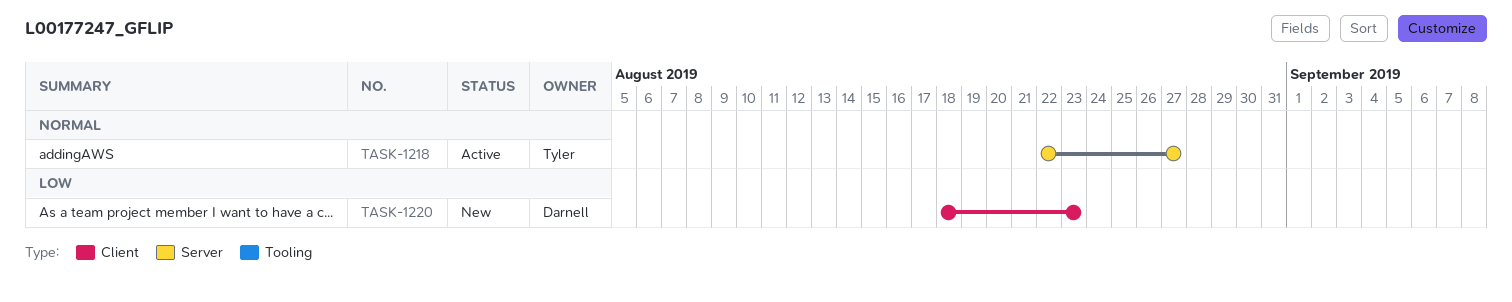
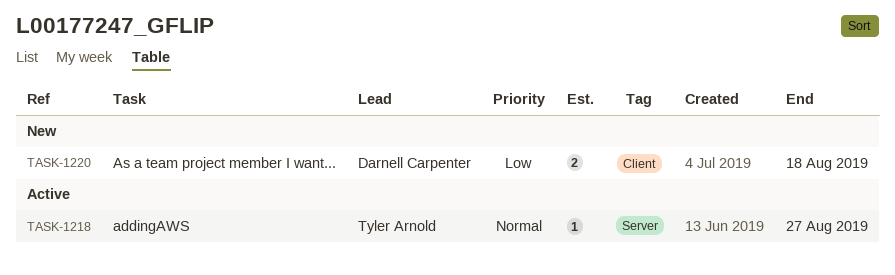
TASK-1220, due: Aug 23 -> Aug 18

